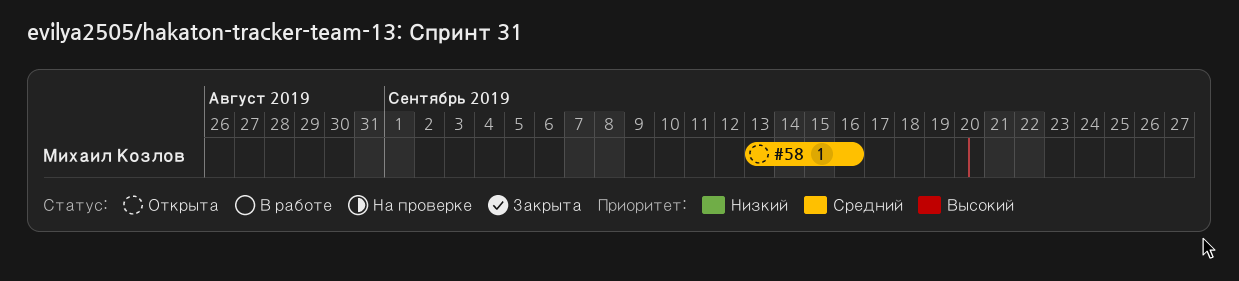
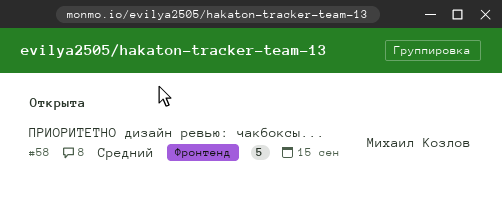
#58, estimate: 1 -> 5
#58, due: Sep 16 -> Sep 15

